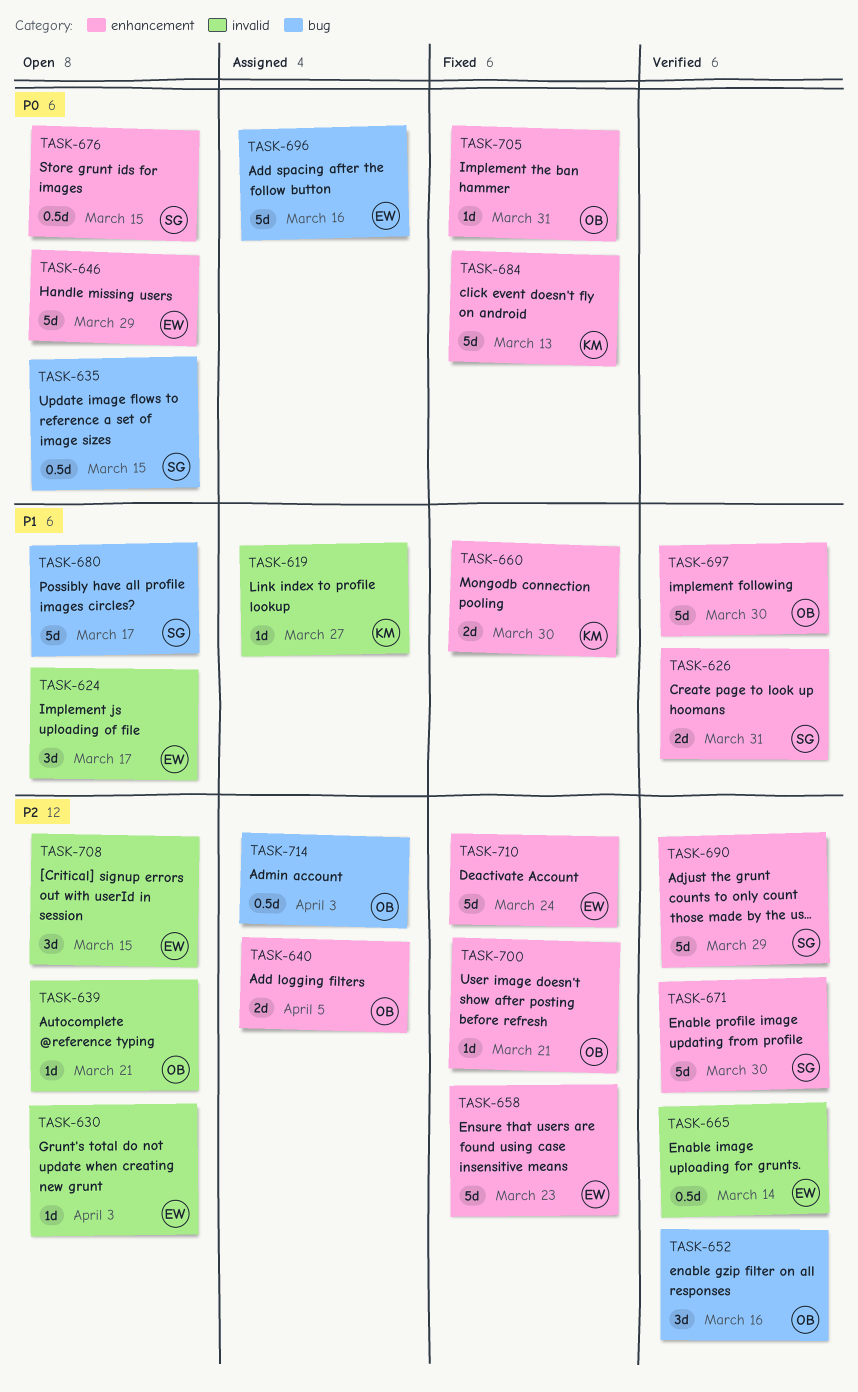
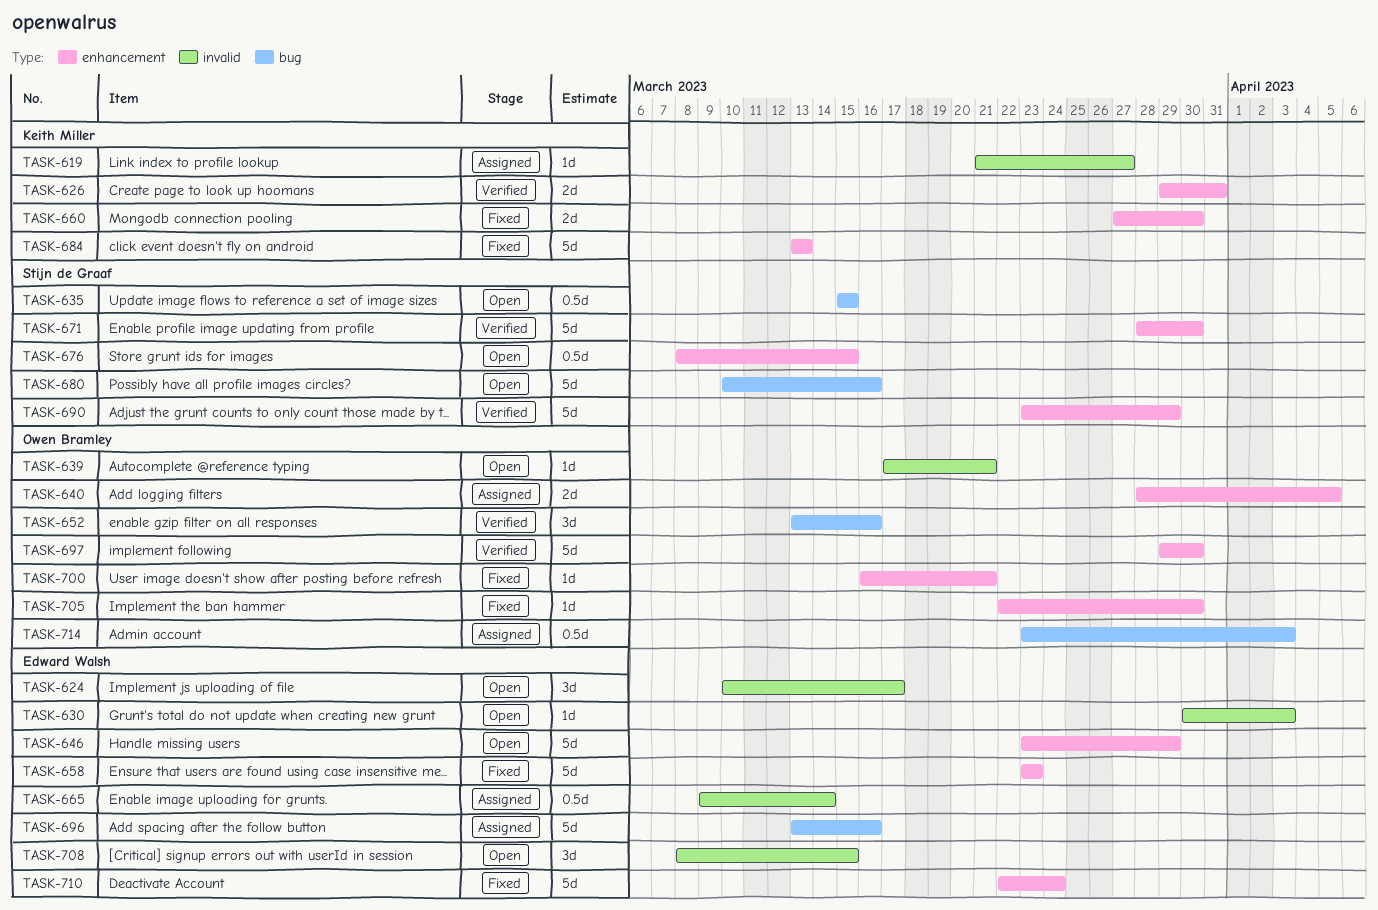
TASK-626, owner: Stijn de Graaf -> Keith Miller
TASK-665, status: Verified -> Assigned
TASK-680, due: Mar 17 -> Mar 16
TASK-705, due: Mar 31 -> Mar 30

